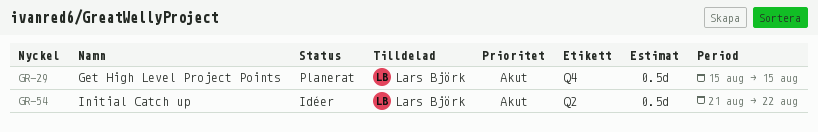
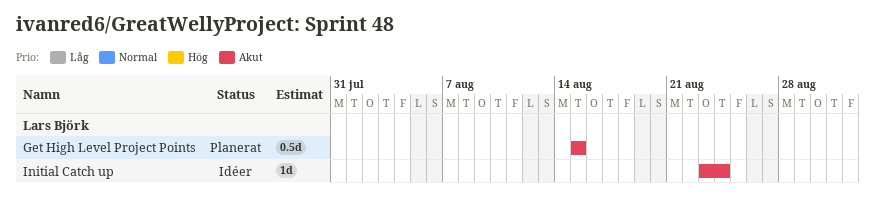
Initial Catch up, estimate: 0.5d -> 1d
Initial Catch up, start: Aug 21 -> Aug 23
Initial Catch up, due: Aug 22 -> Aug 24

